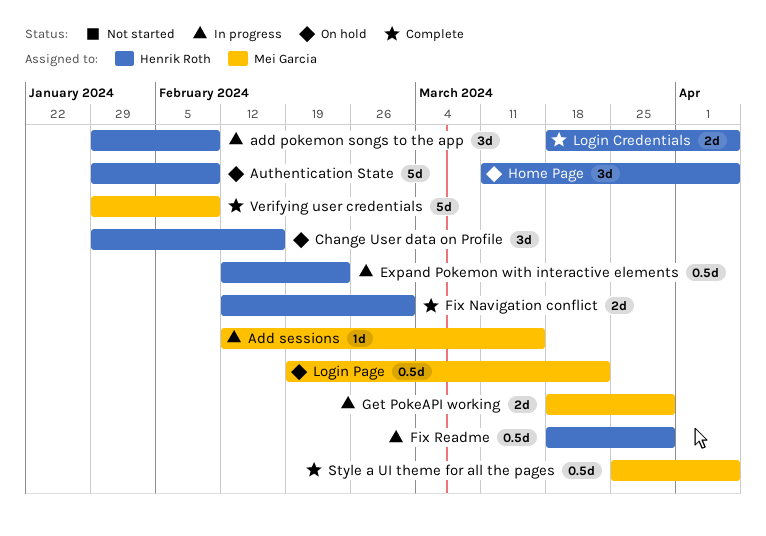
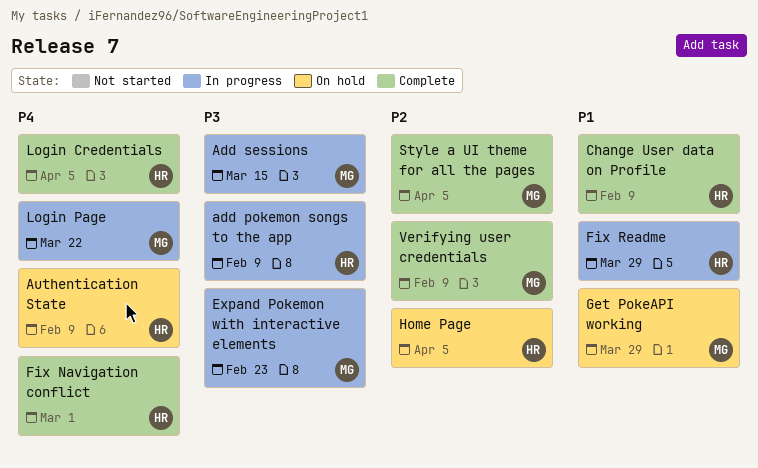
Change User data on Profile, status: On hold -> Complete
Change User data on Profile, due: Feb 16 -> Feb 9
Expand Pokemon with interactive elements, owner: Henrik Roth -> Mei Garcia
Get PokeAPI working, status: In progress -> On hold
Login Page, status: On hold -> In progress

